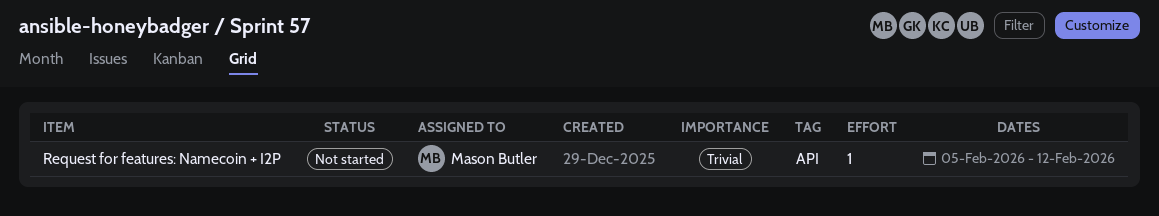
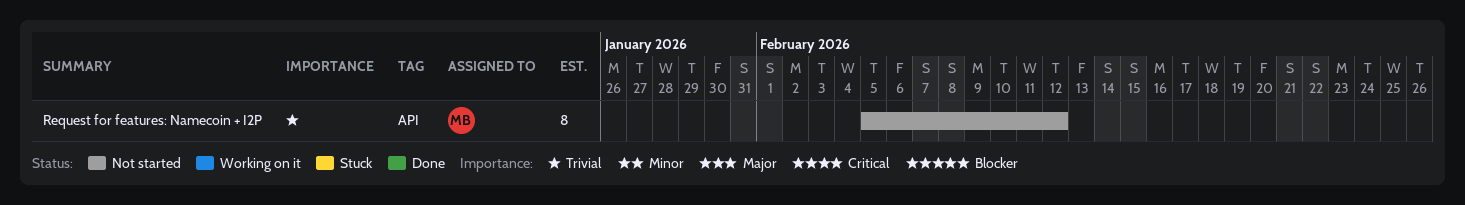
Request for features: Namecoin + I2P, estimate: 1 -> 8

